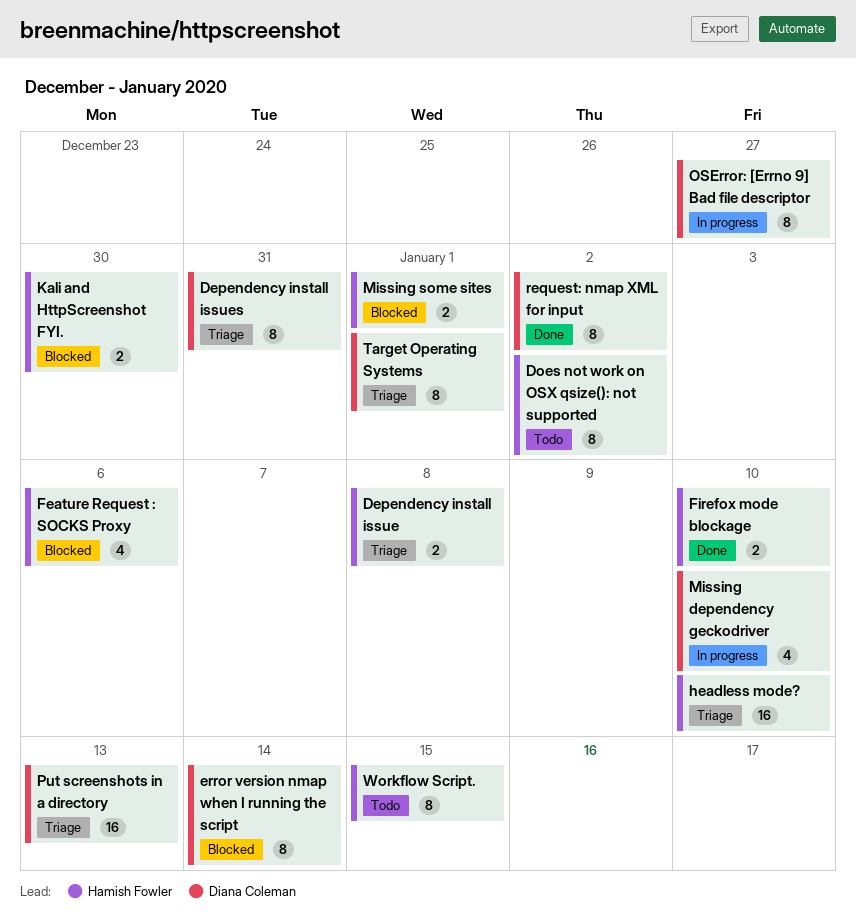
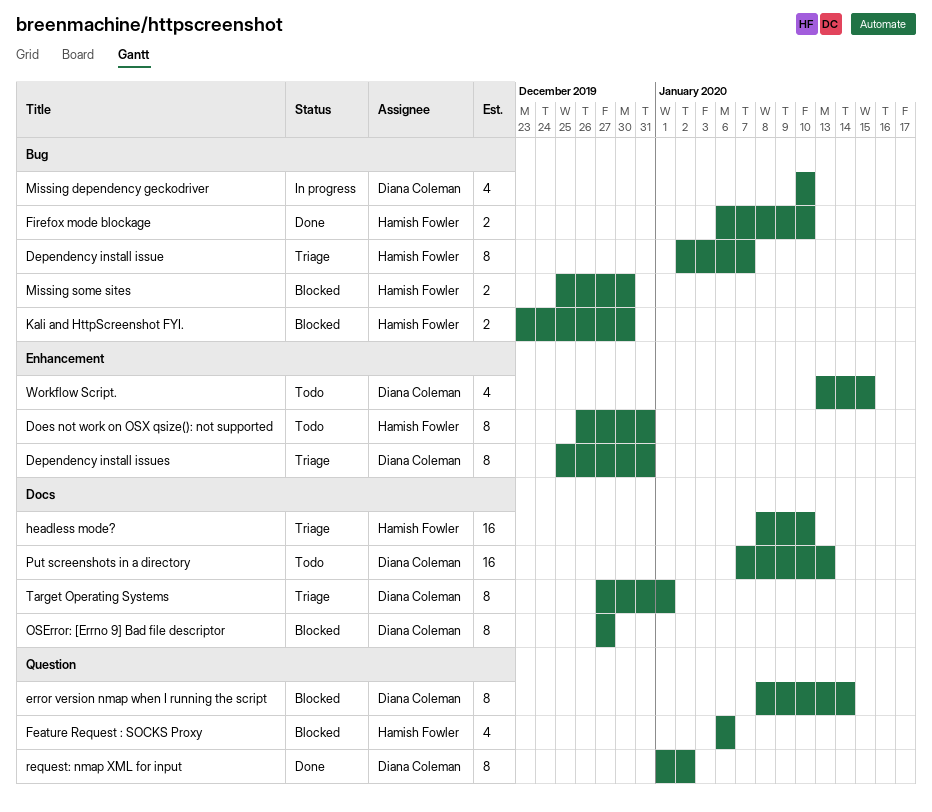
Dependency install issue, estimate: 2 -> 8
Dependency install issue, due: Jan 8 -> Jan 7
Does not work on OSX qsize(): not supported, due: Jan 2 -> Dec 31
Missing some sites, due: Jan 1 -> Dec 30
OSError: [Errno 9] Bad file descriptor, status: In progress -> Blocked
Put screenshots in a directory, status: Triage -> Todo
Workflow Script., owner: Hamish Fowler -> Diana Coleman
Workflow Script., estimate: 8 -> 4

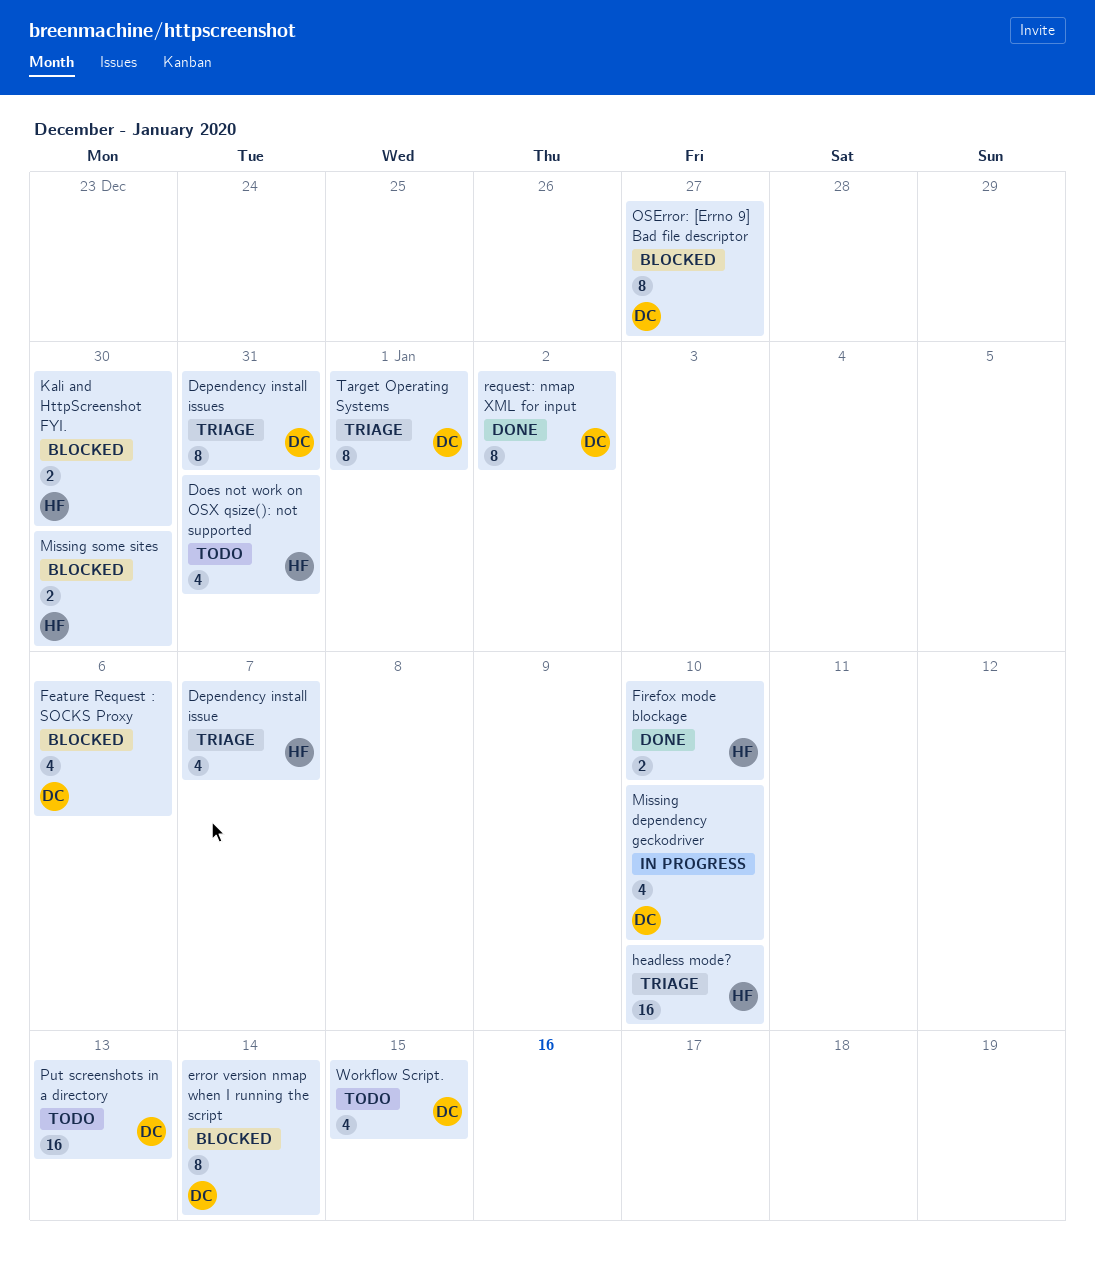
Dependency install issue, estimate: 8 -> 4
Does not work on OSX qsize(): not supported, estimate: 8 -> 4
Feature Request : SOCKS Proxy, owner: Hamish Fowler -> Diana Coleman

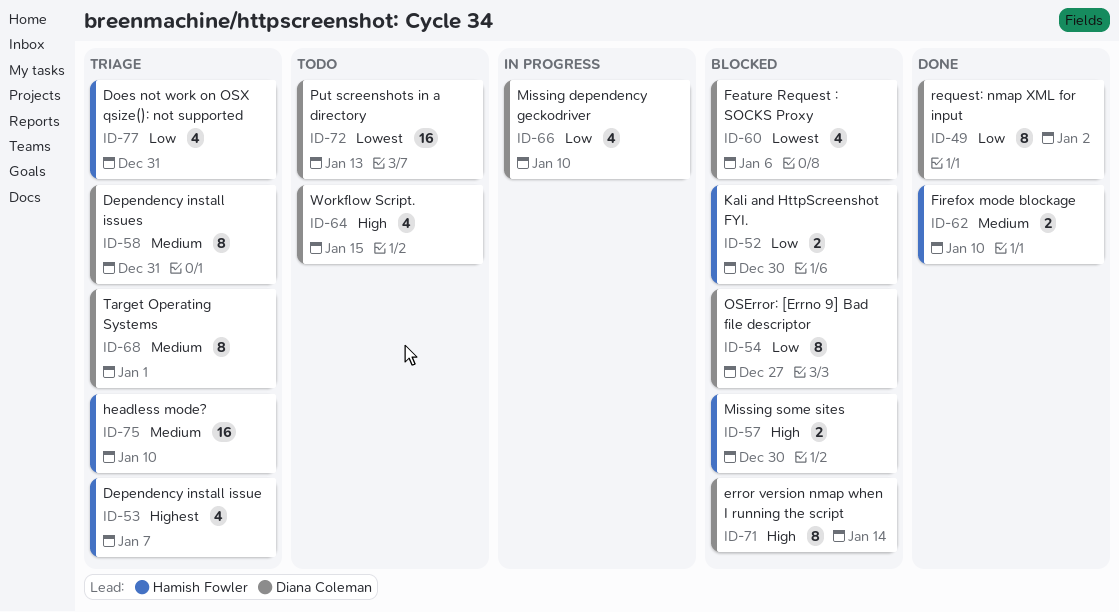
Does not work on OSX qsize(): not supported, status: Todo -> Triage

